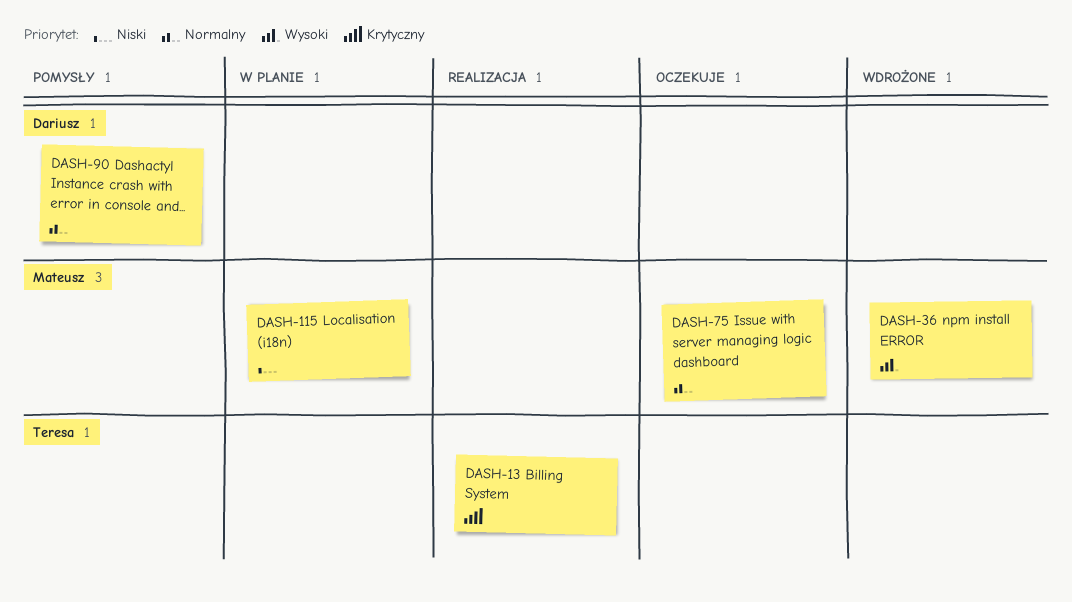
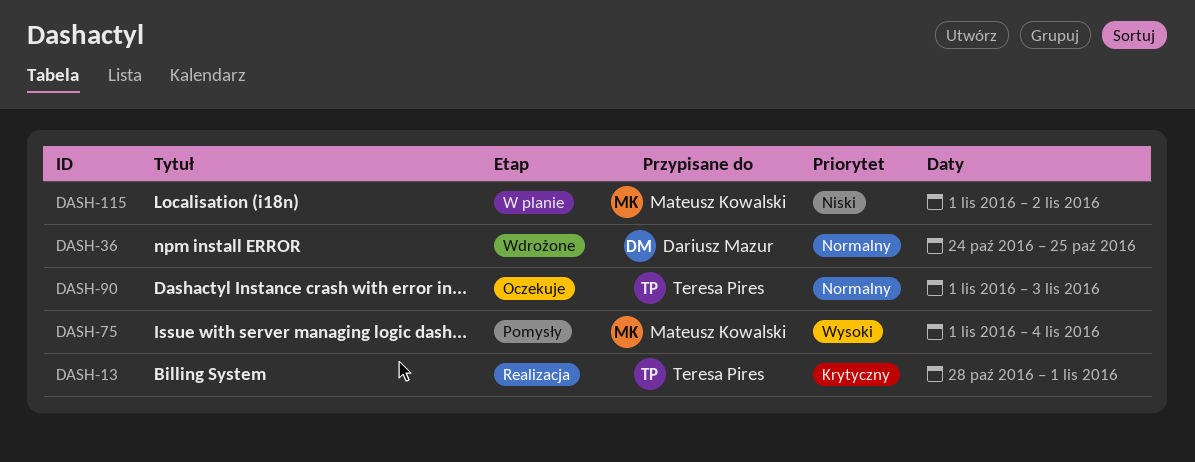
DASH-36, owner: Mateusz Kowalski -> Dariusz Mazur
DASH-36, priority: Wysoki -> Normalny
DASH-75, status: Oczekuje -> Pomysły
DASH-75, priority: Normalny -> Wysoki
DASH-90, status: Pomysły -> Oczekuje
DASH-90, owner: Dariusz Mazur -> Teresa Pires

